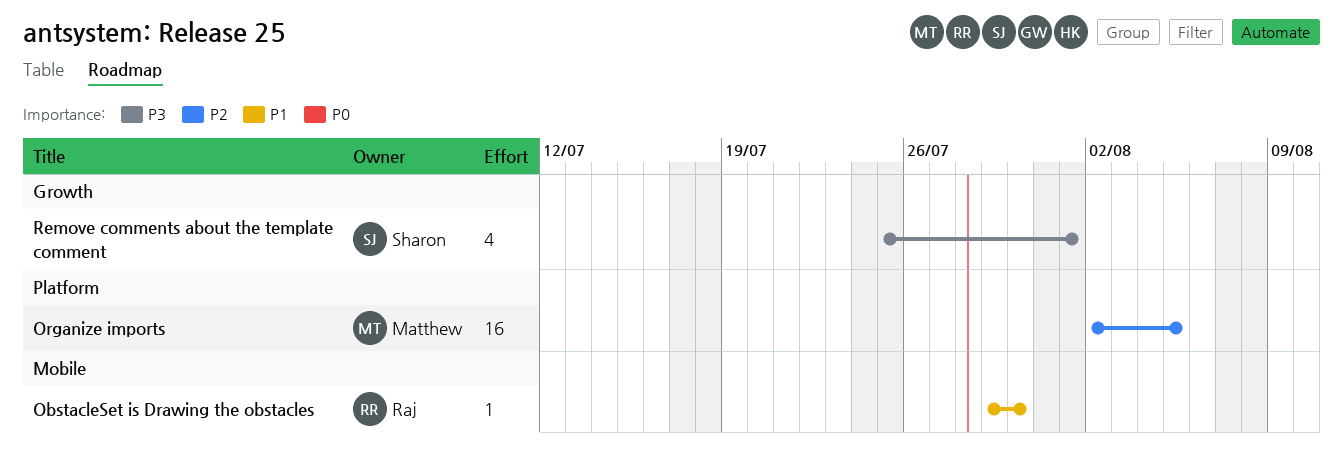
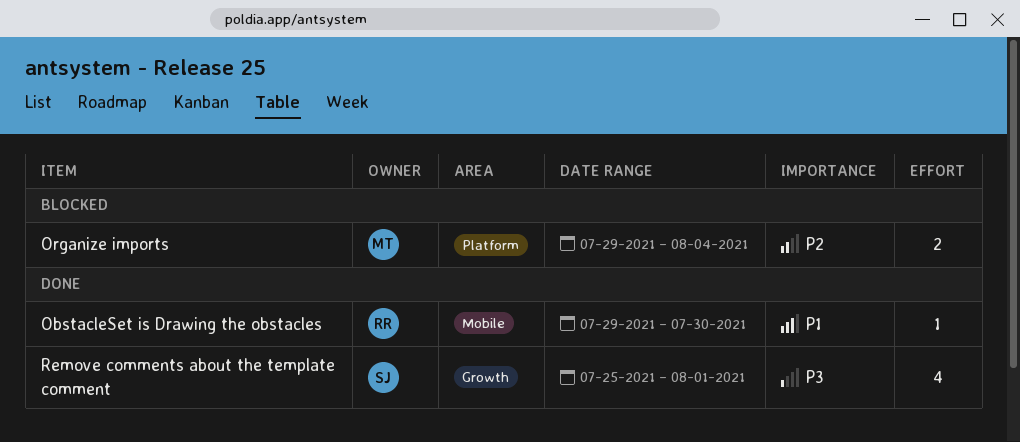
Organize imports, estimate: 16 -> 2
Organize imports, start: Aug 2 -> Jul 29
Organize imports, due: Aug 5 -> Aug 4

